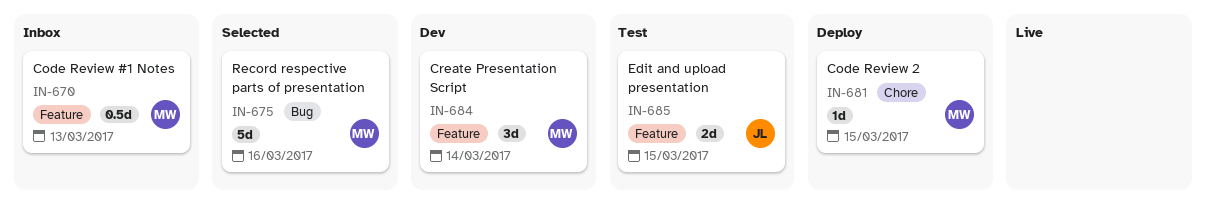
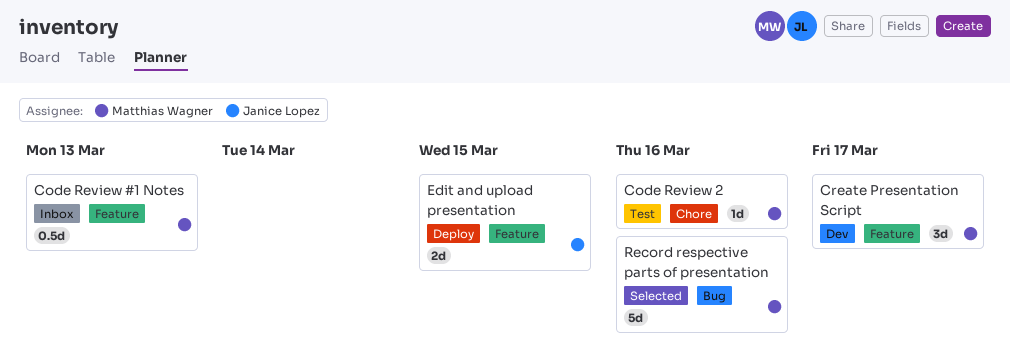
Code Review 2, status: Deploy -> Test
Code Review 2, due: Mar 15 -> Mar 16
Create Presentation Script, due: Mar 14 -> Mar 17
Edit and upload presentation, status: Test -> Deploy

